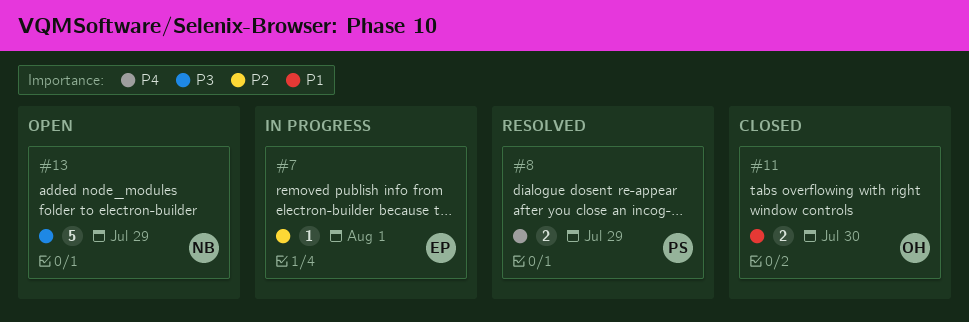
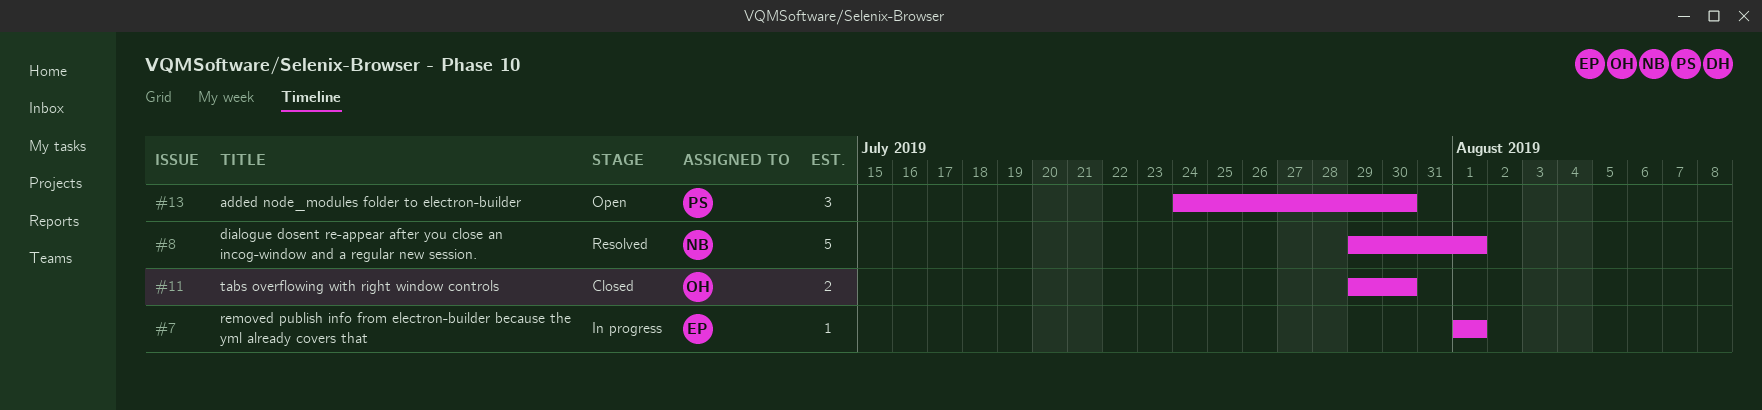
#8, owner: PS -> NB
#8, estimate: 2 -> 5
#8, due: Jul 29 -> Aug 1
#13, owner: NB -> PS
#13, estimate: 5 -> 3
#13, due: Jul 29 -> Jul 30

